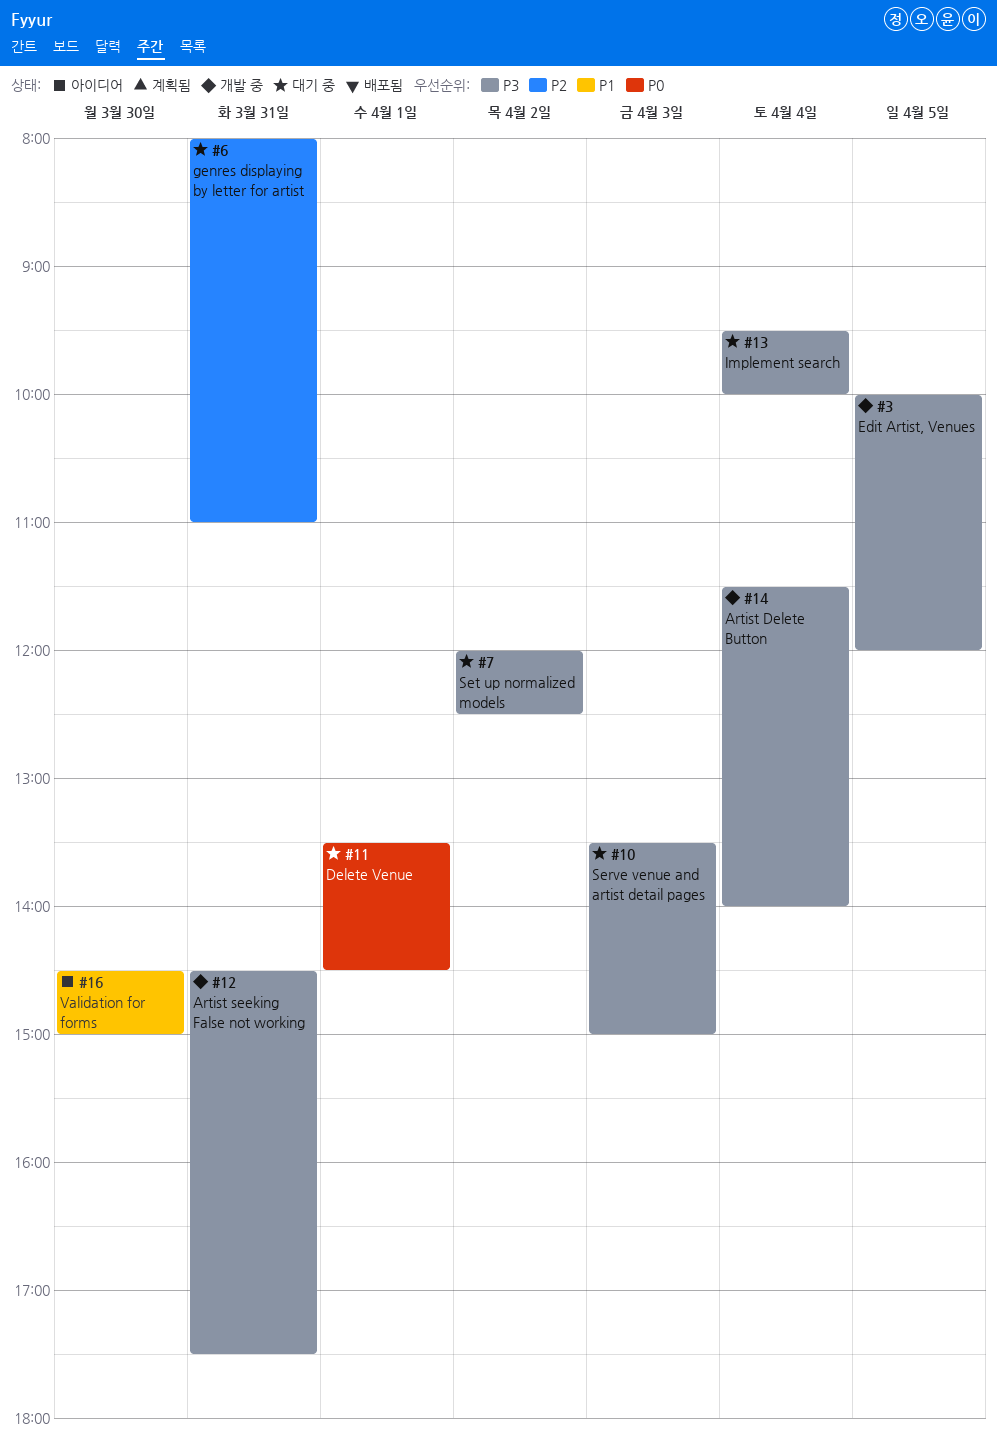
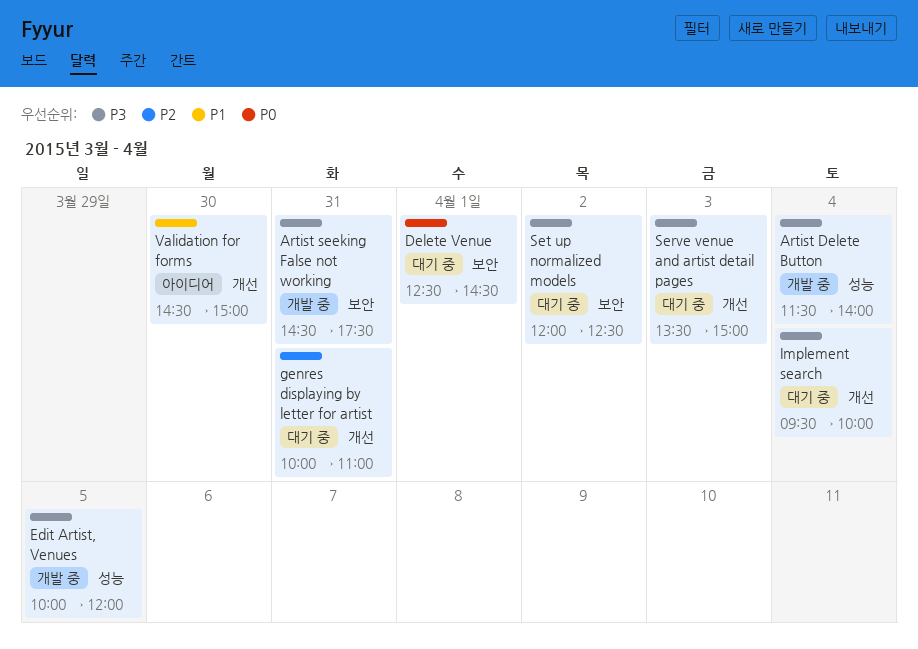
Delete Venue, begins: 13:30 -> 12:30
genres displaying by letter for artist, begins: 08:00 -> 10:00

